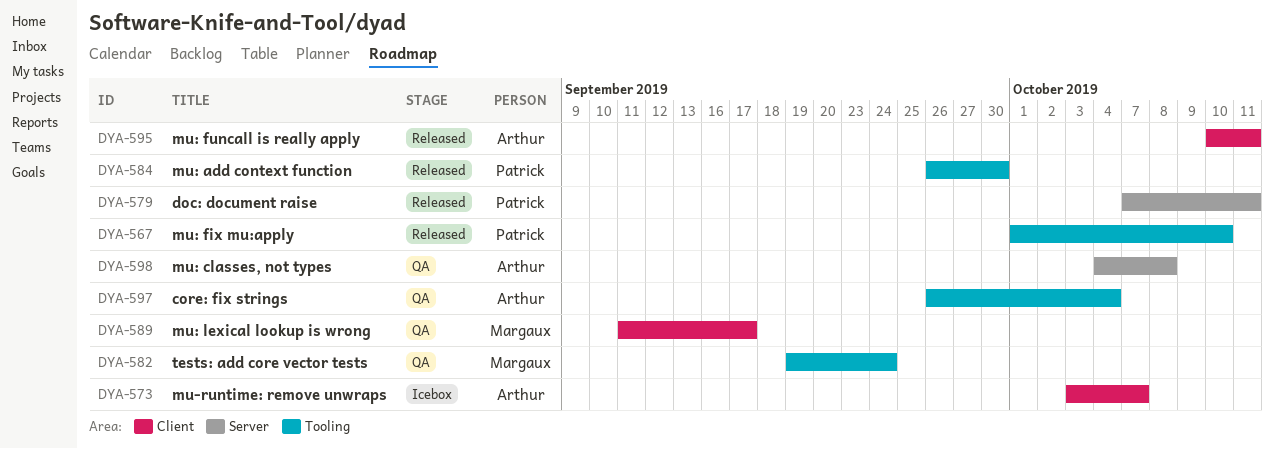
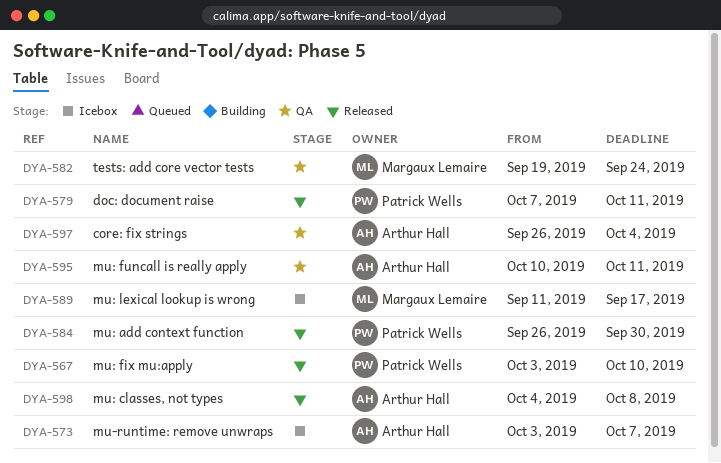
DYA-567, start: Oct 1 -> Oct 3
DYA-589, status: QA -> Icebox
DYA-595, status: Released -> QA
DYA-598, status: QA -> Released

